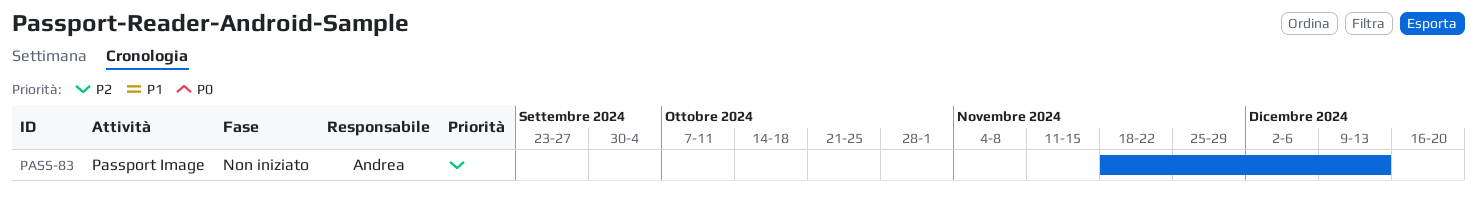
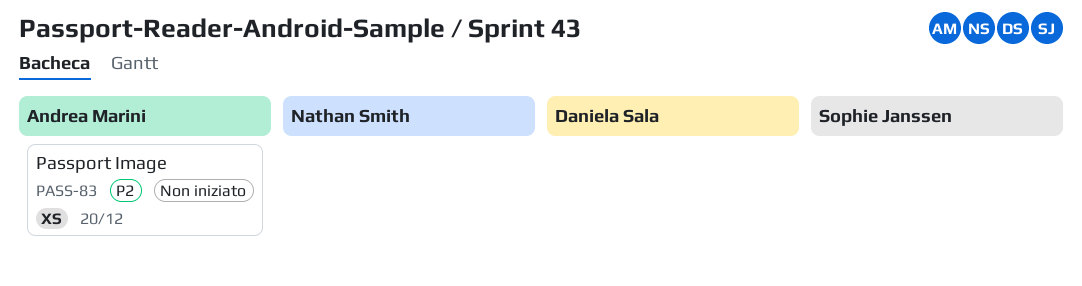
PASS-83, due: Dec 13 -> Dec 20

